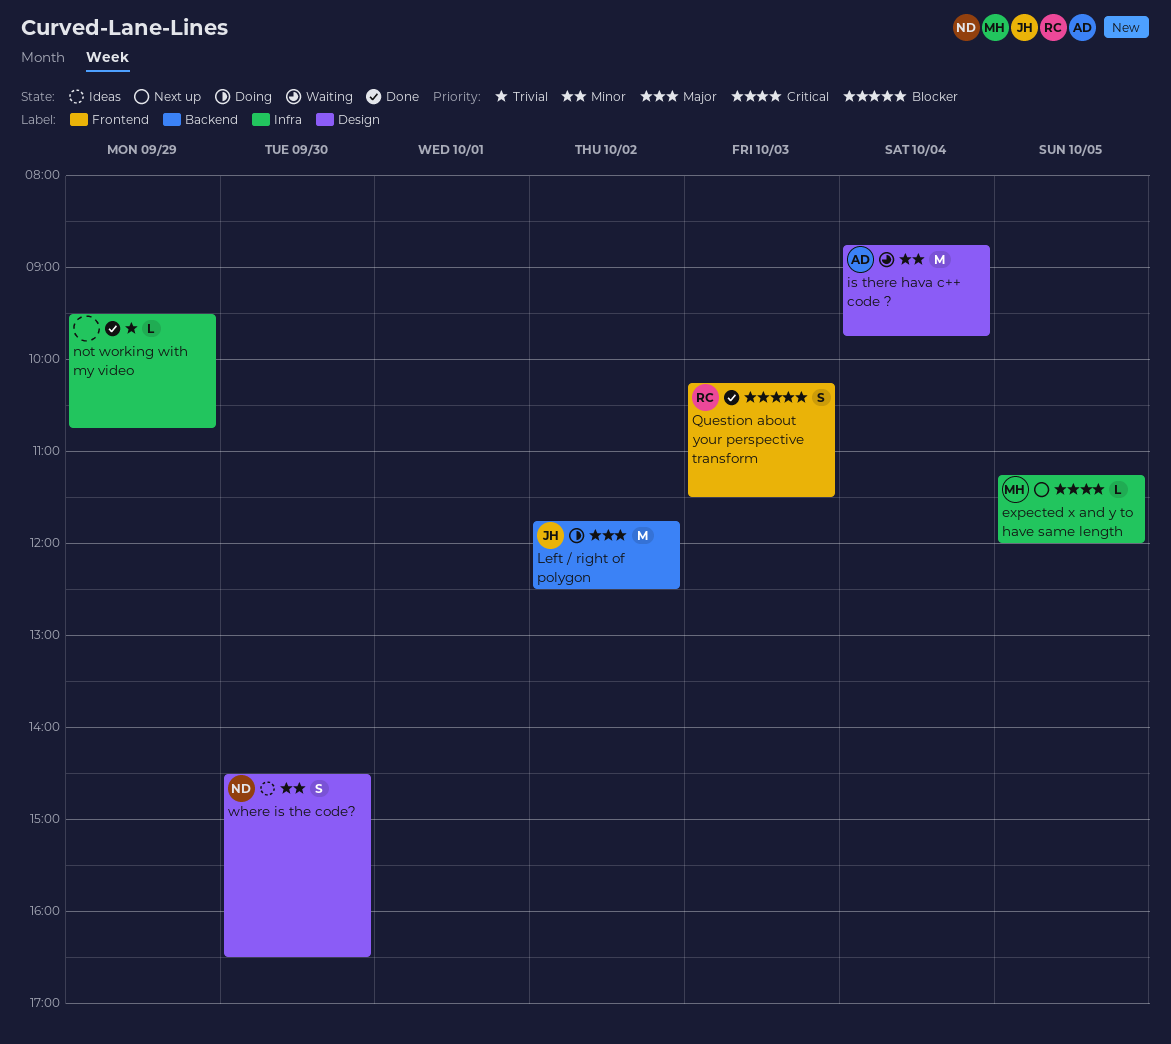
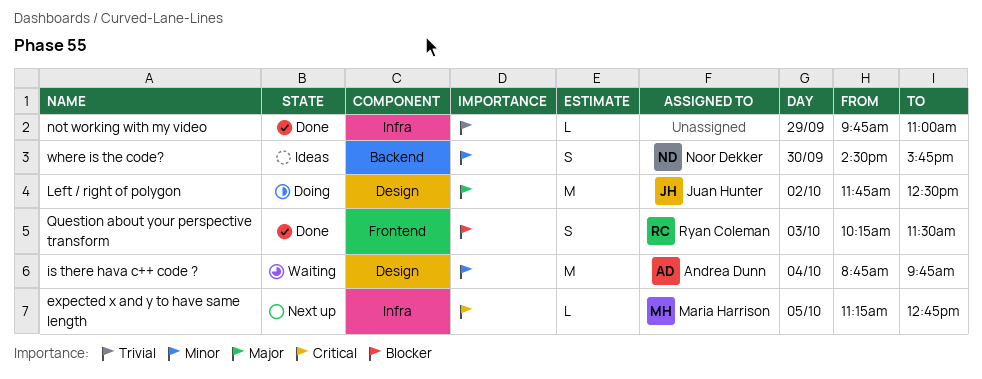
expected x and y to have same length, ends: 12:00 -> 12:45
Left / right of polygon, label: Backend -> Design
not working with my video, begins: 09:30 -> 09:45
not working with my video, ends: 10:45 -> 11:00
where is the code?, label: Design -> Backend
where is the code?, ends: 16:30 -> 15:45

